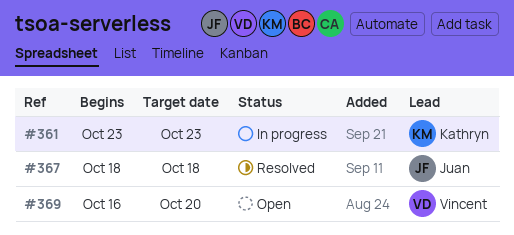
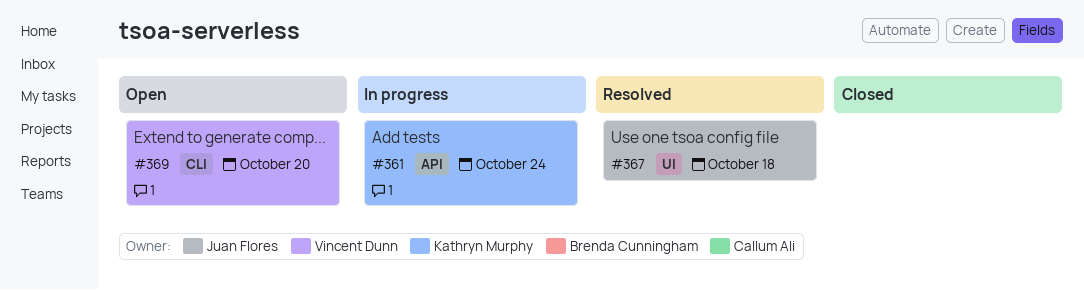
#361, due: Oct 23 -> Oct 24

